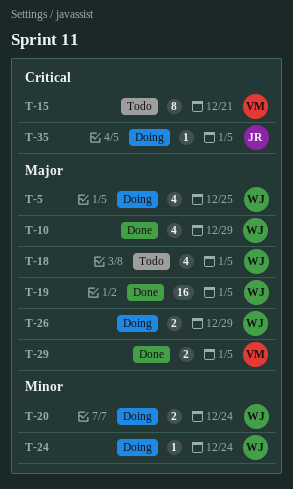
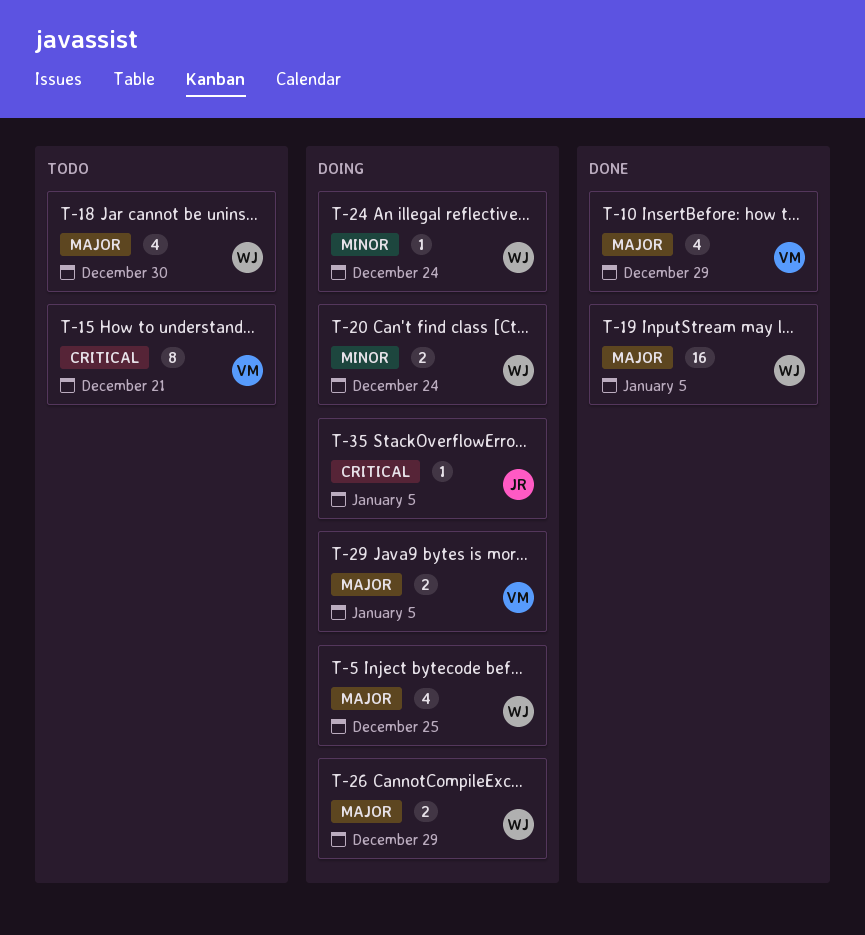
T-10, owner: WJ -> VM
T-18, due: Jan 5 -> Dec 30
T-29, status: Done -> Doing

